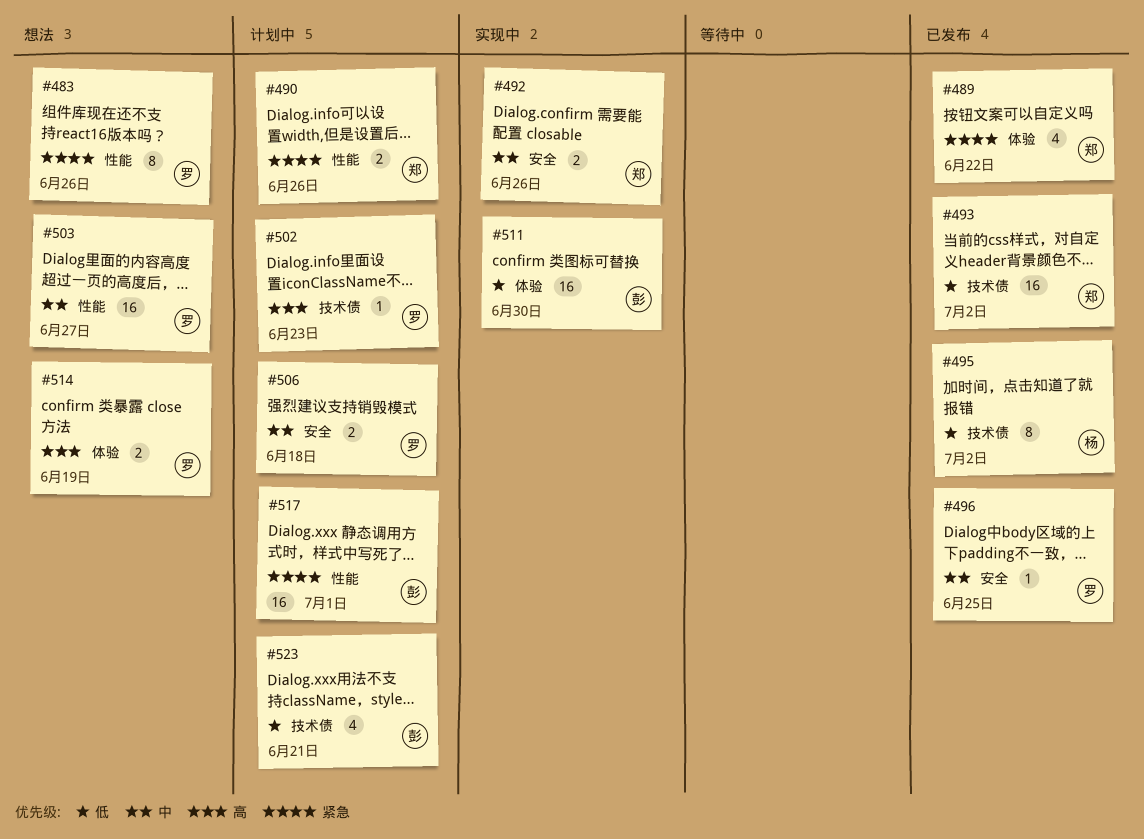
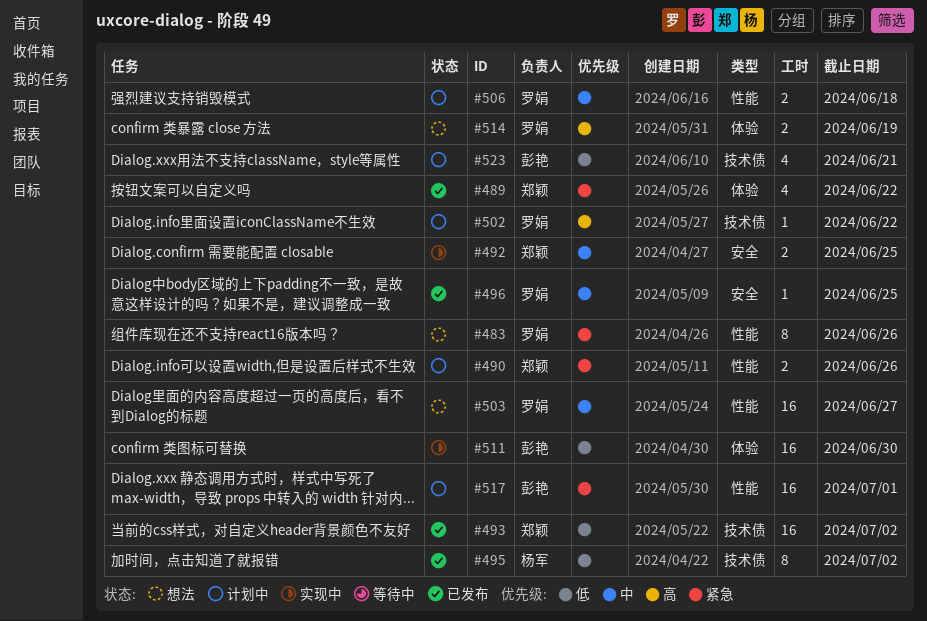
#492, due: Jun 26 -> Jun 25
#502, due: Jun 23 -> Jun 22
#506, label: 安全 -> 性能

